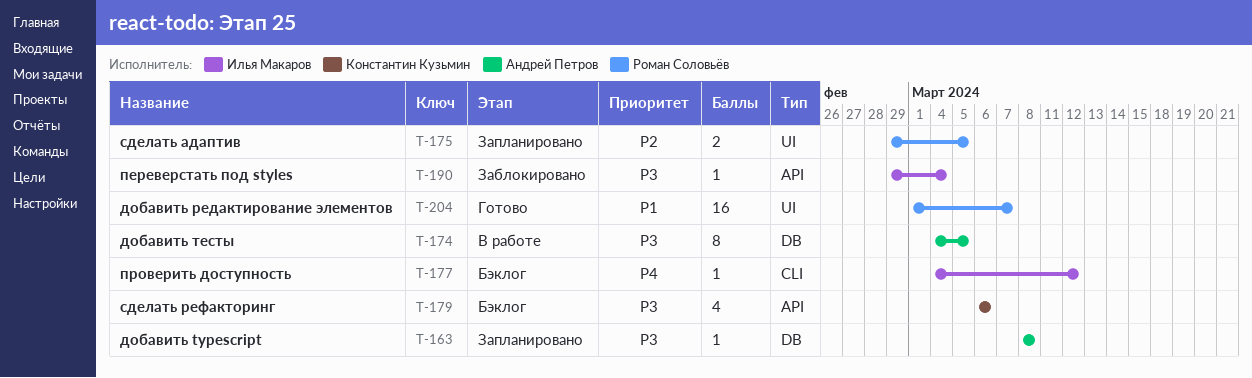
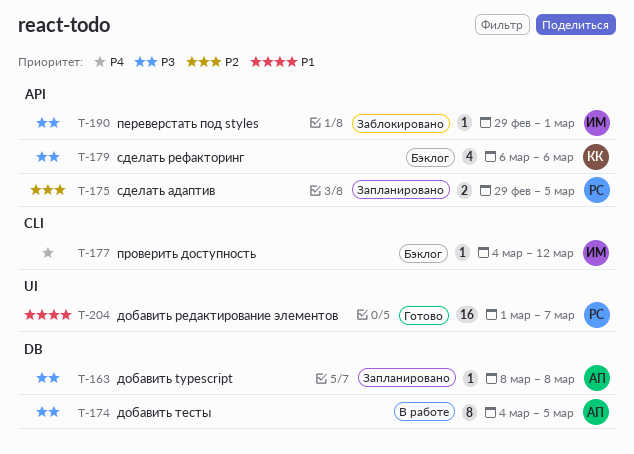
T-175, label: UI -> API
T-190, due: Mar 4 -> Mar 1

